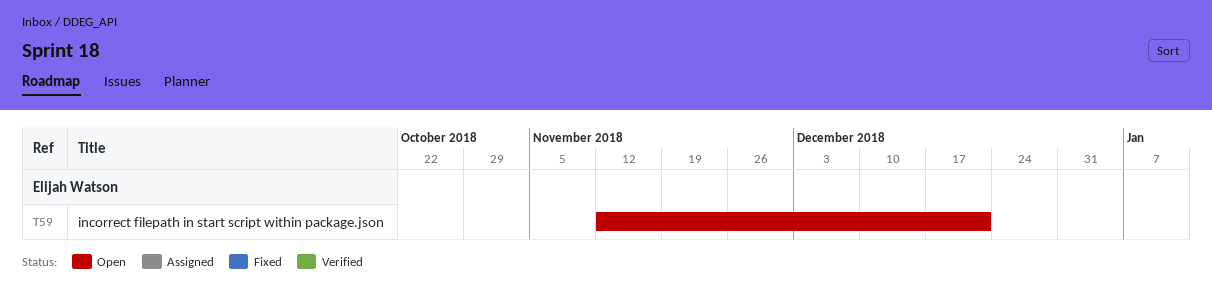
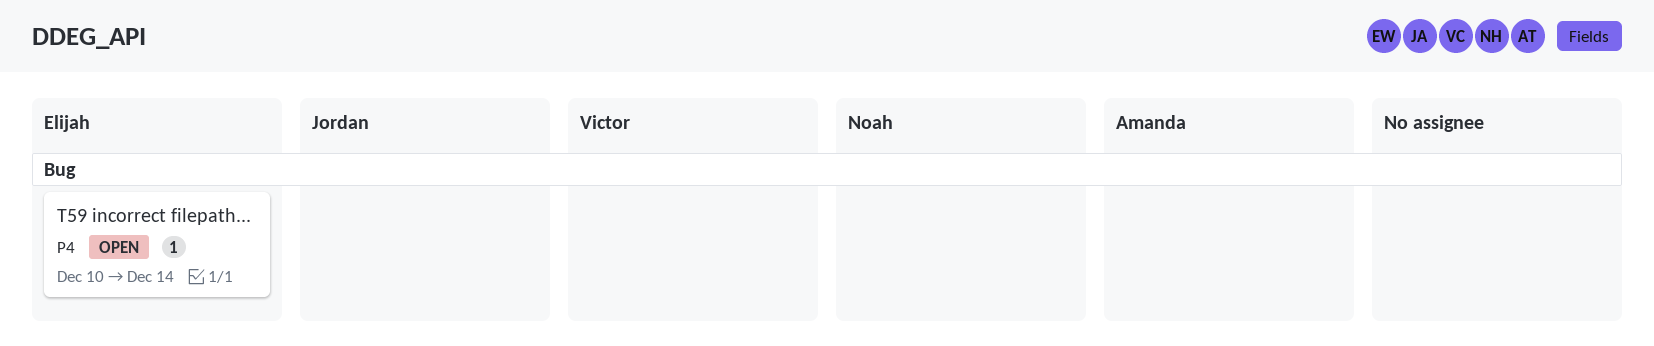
T59, start: Nov 12 -> Dec 10
T59, due: Dec 21 -> Dec 14

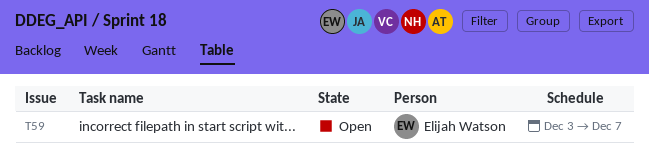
T59, start: Dec 10 -> Dec 3
T59, due: Dec 14 -> Dec 7

